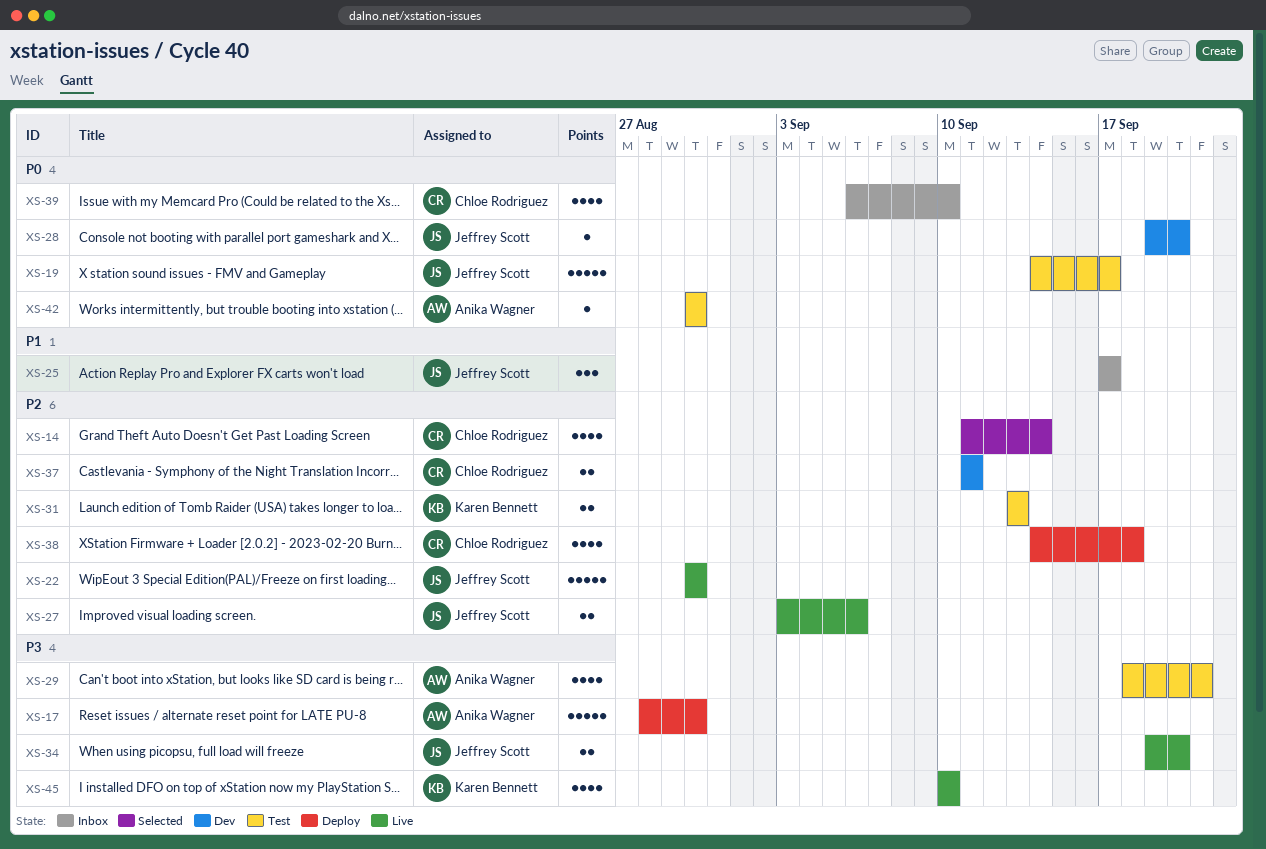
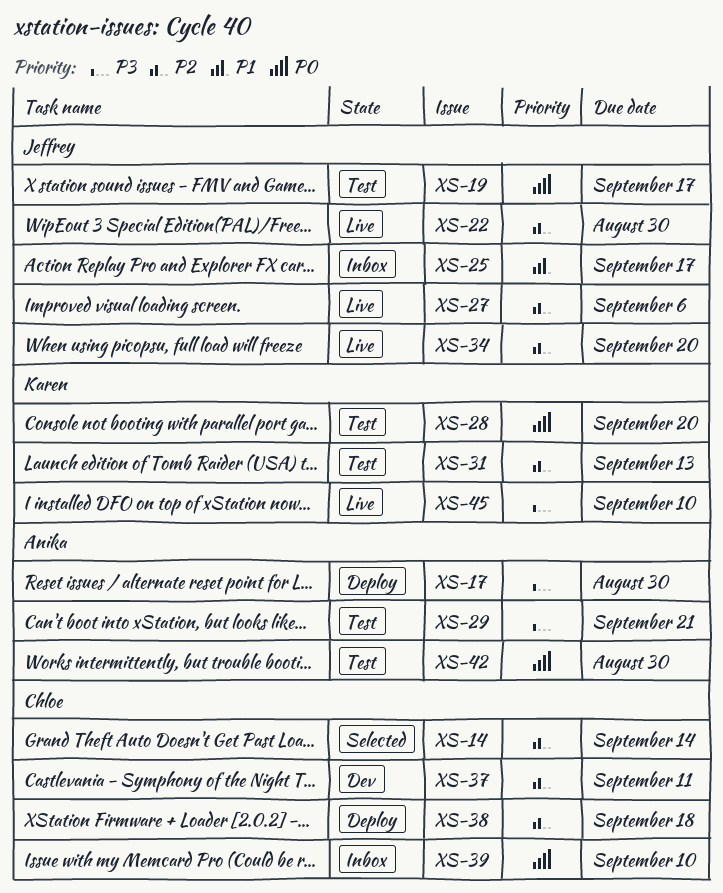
XS-28, status: Dev -> Test
XS-28, owner: Jeffrey Scott -> Karen Bennett
XS-34, priority: P3 -> P2

